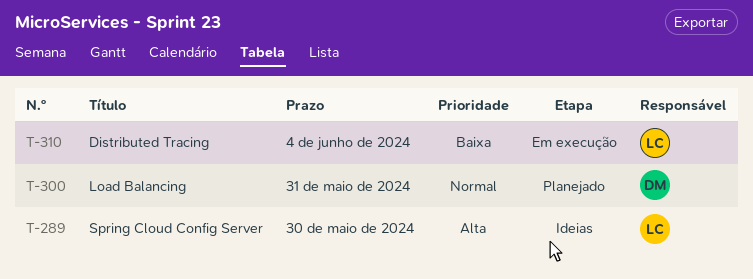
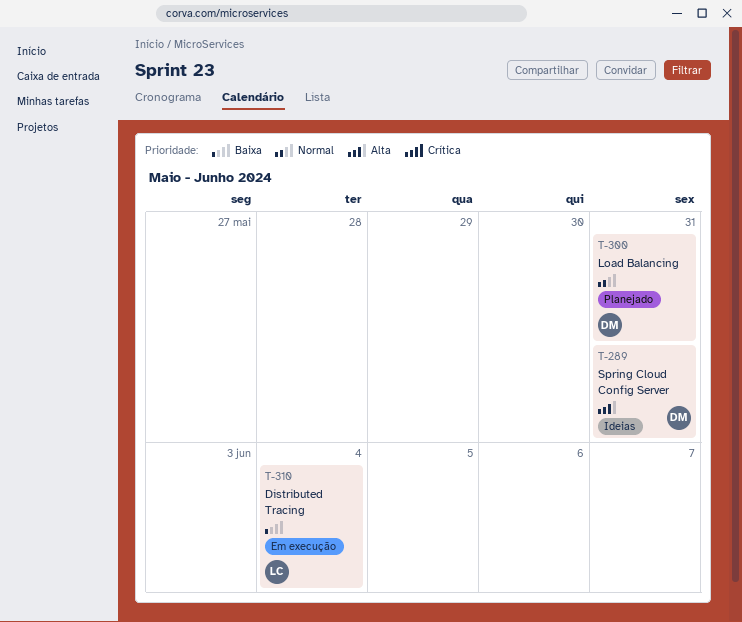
T-289, owner: LC -> DM
T-289, due: May 30 -> May 31

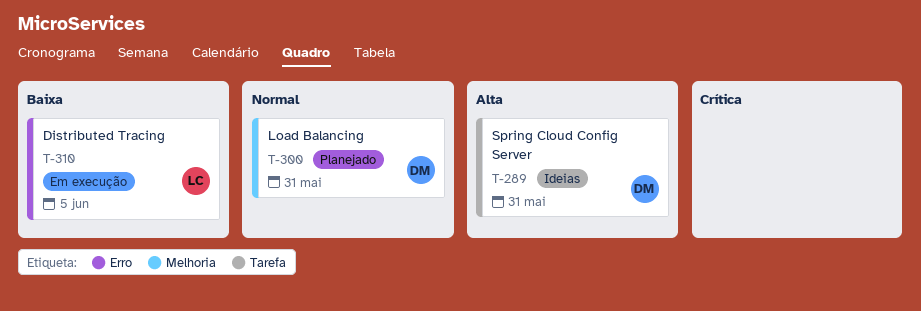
T-310, due: Jun 4 -> Jun 5

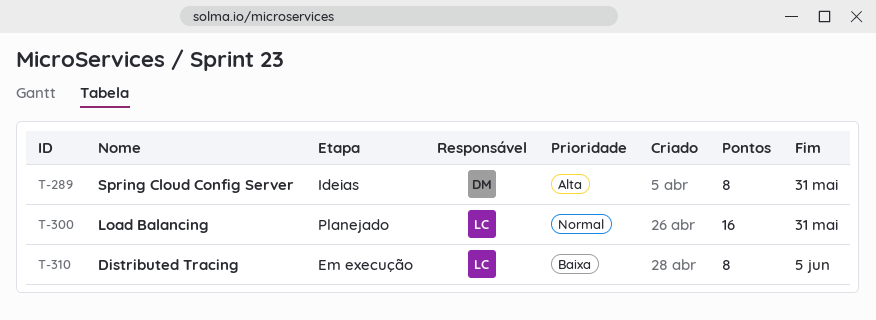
T-300, owner: DM -> LC

